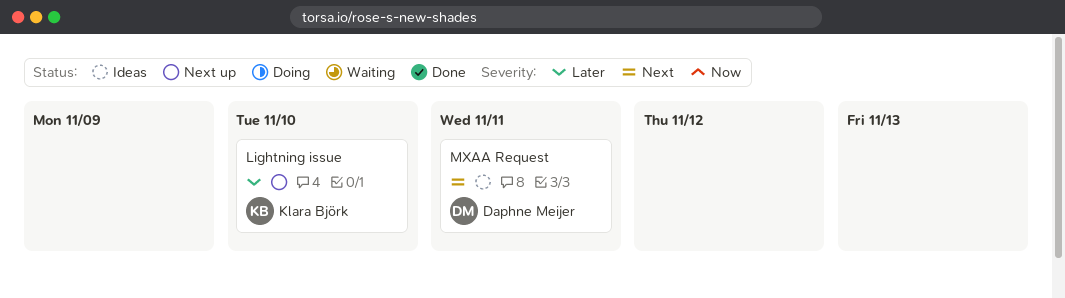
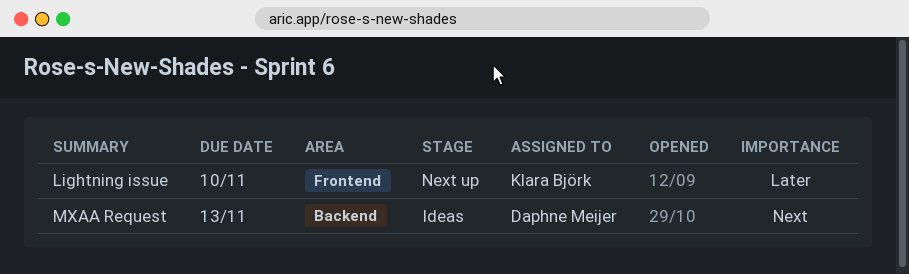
MXAA Request, due: Nov 11 -> Nov 13

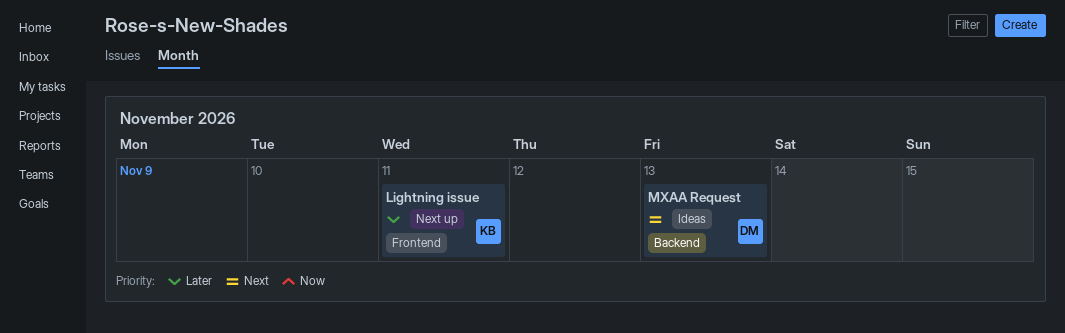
Lightning issue, due: Nov 10 -> Nov 11

